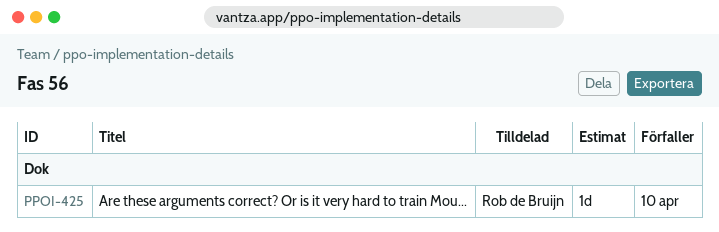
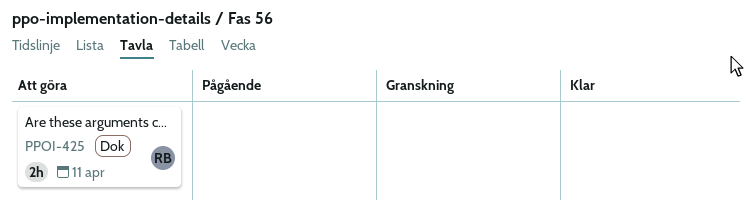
PPOI-425, estimate: 1d -> 2h
PPOI-425, due: Apr 10 -> Apr 11

